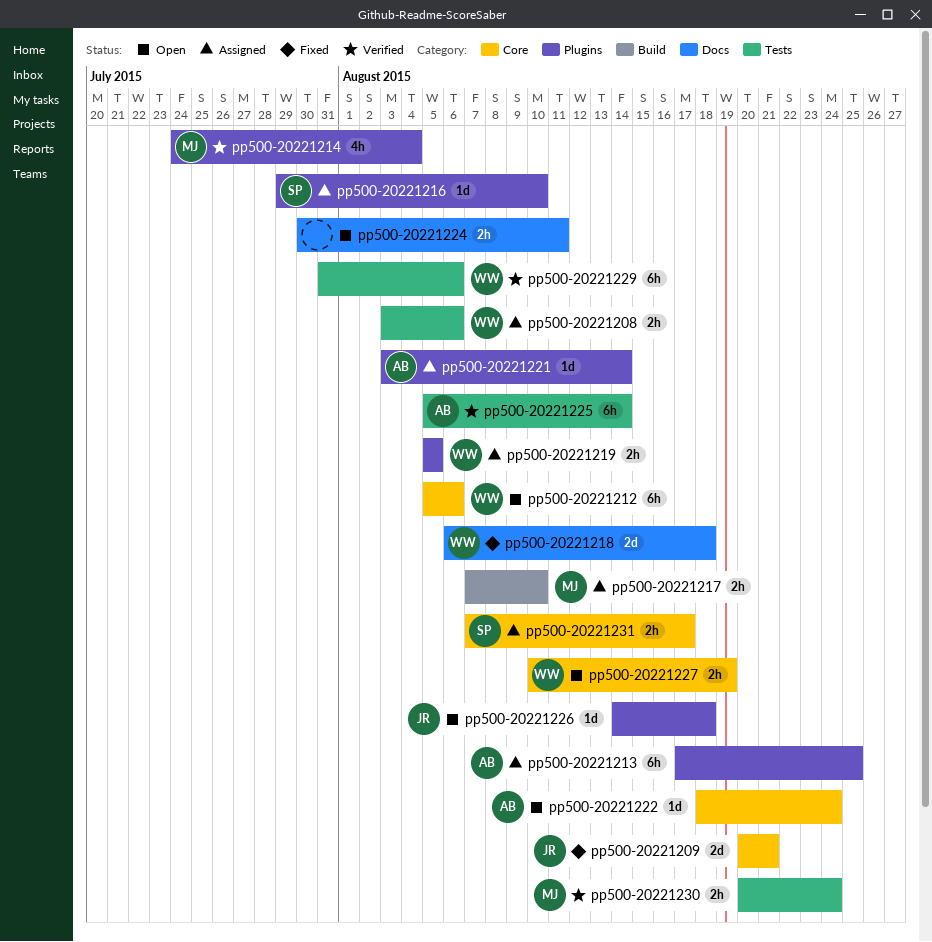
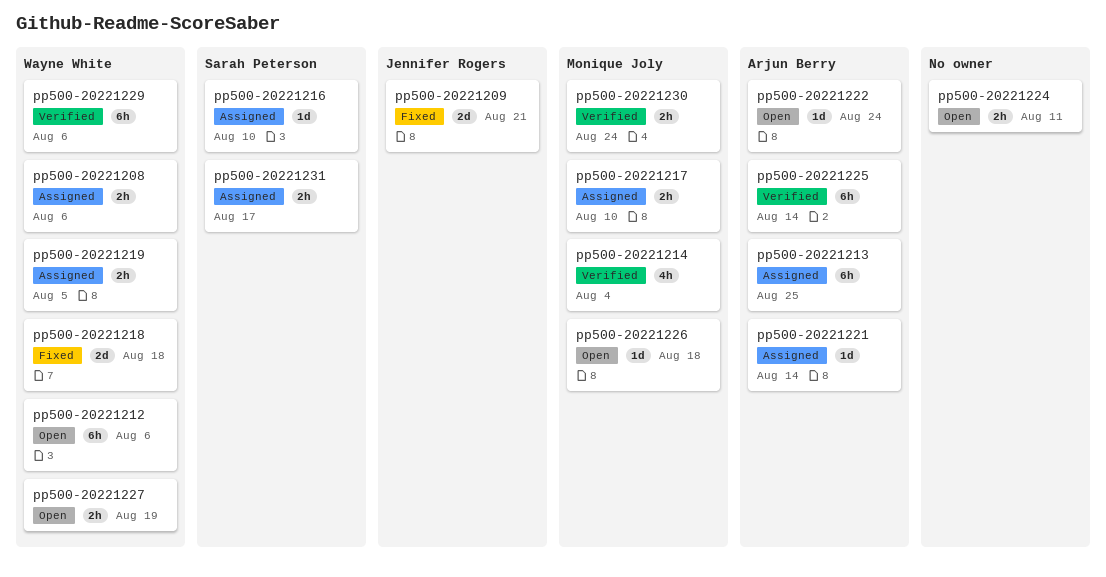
pp500-20221226, owner: Jennifer Rogers -> Monique Joly

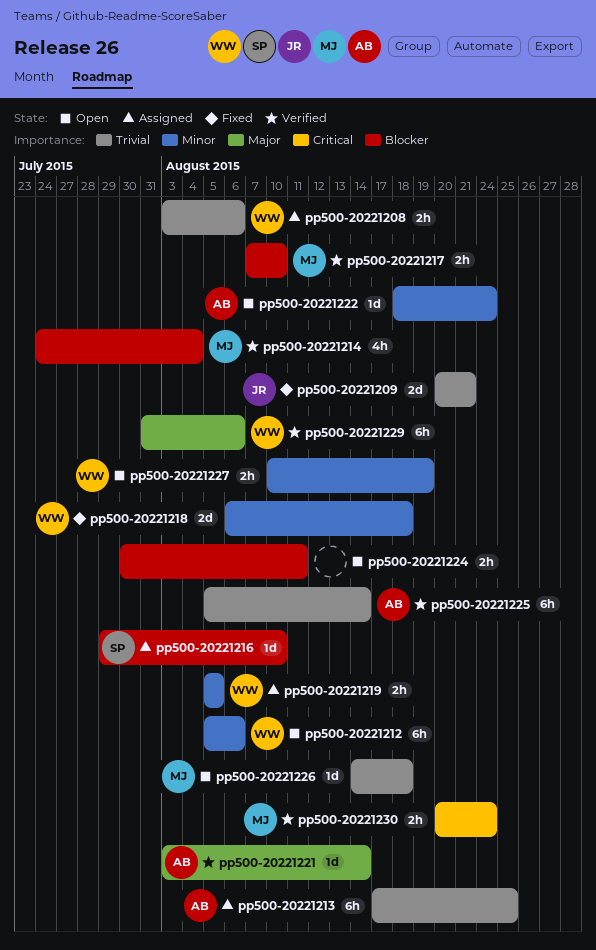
pp500-20221217, status: Assigned -> Verified
pp500-20221221, status: Assigned -> Verified
pp500-20221231: present -> none

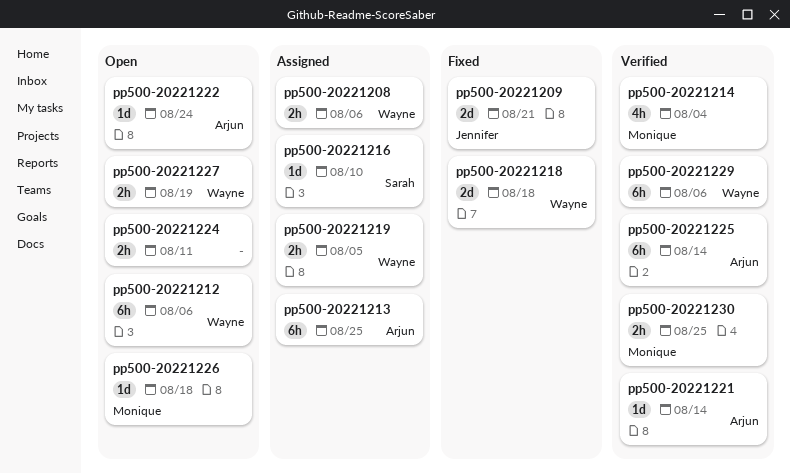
pp500-20221217: present -> none
pp500-20221230, due: Aug 24 -> Aug 25

